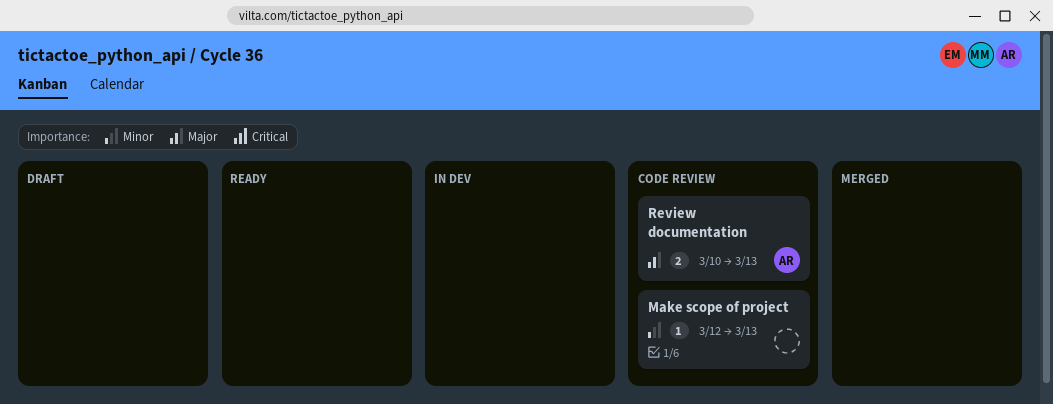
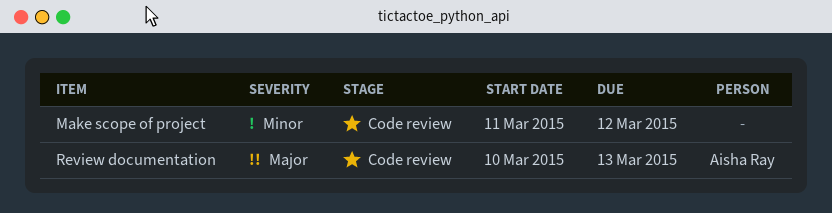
Make scope of project, start: Mar 12 -> Mar 11
Make scope of project, due: Mar 13 -> Mar 12

